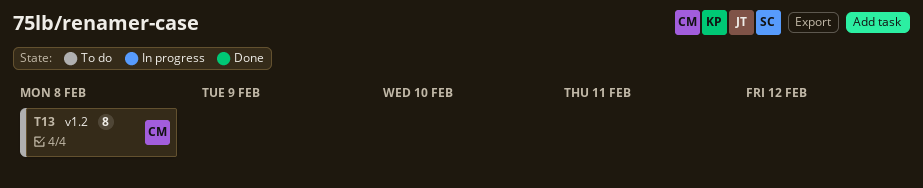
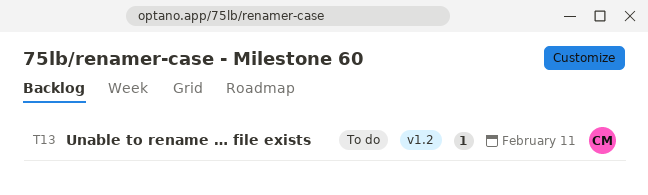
T13, estimate: 8 -> 1
T13, due: Feb 8 -> Feb 11

